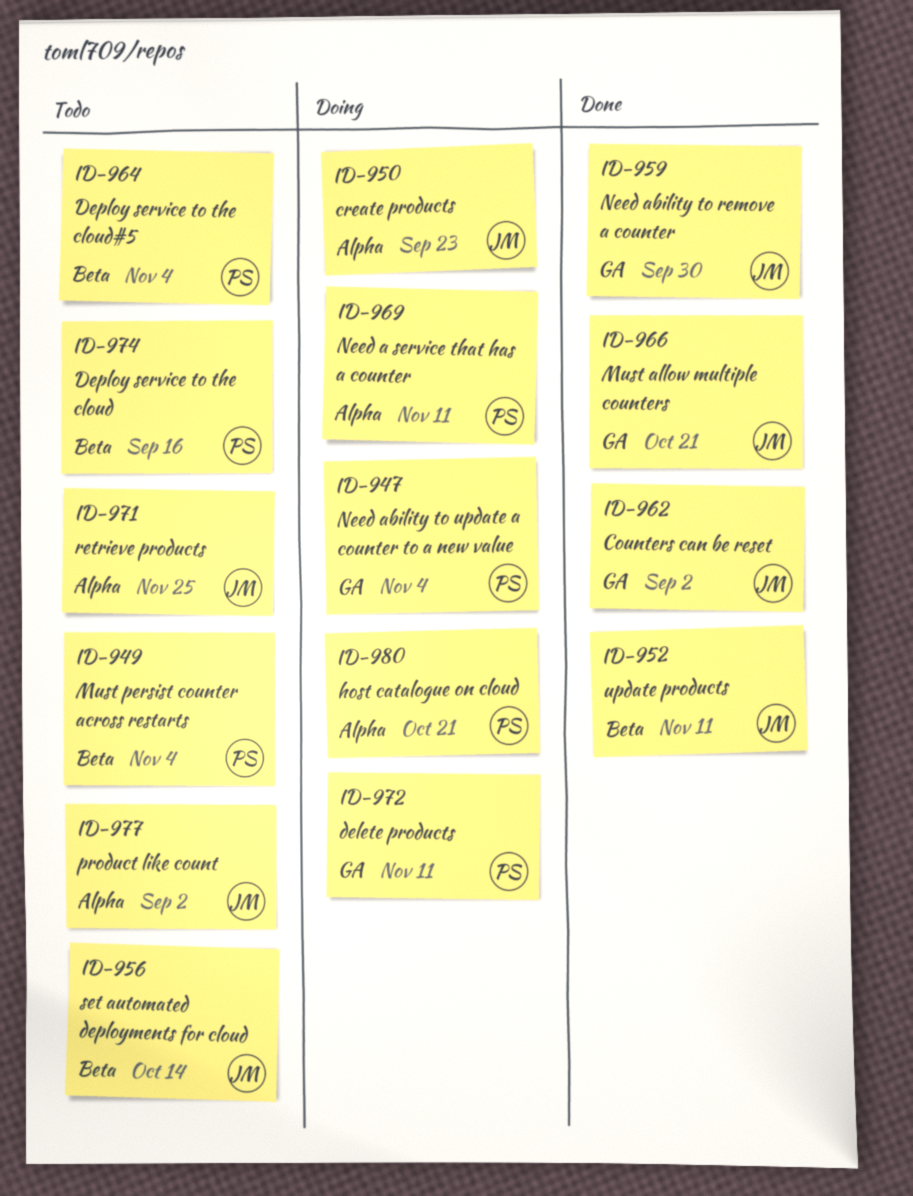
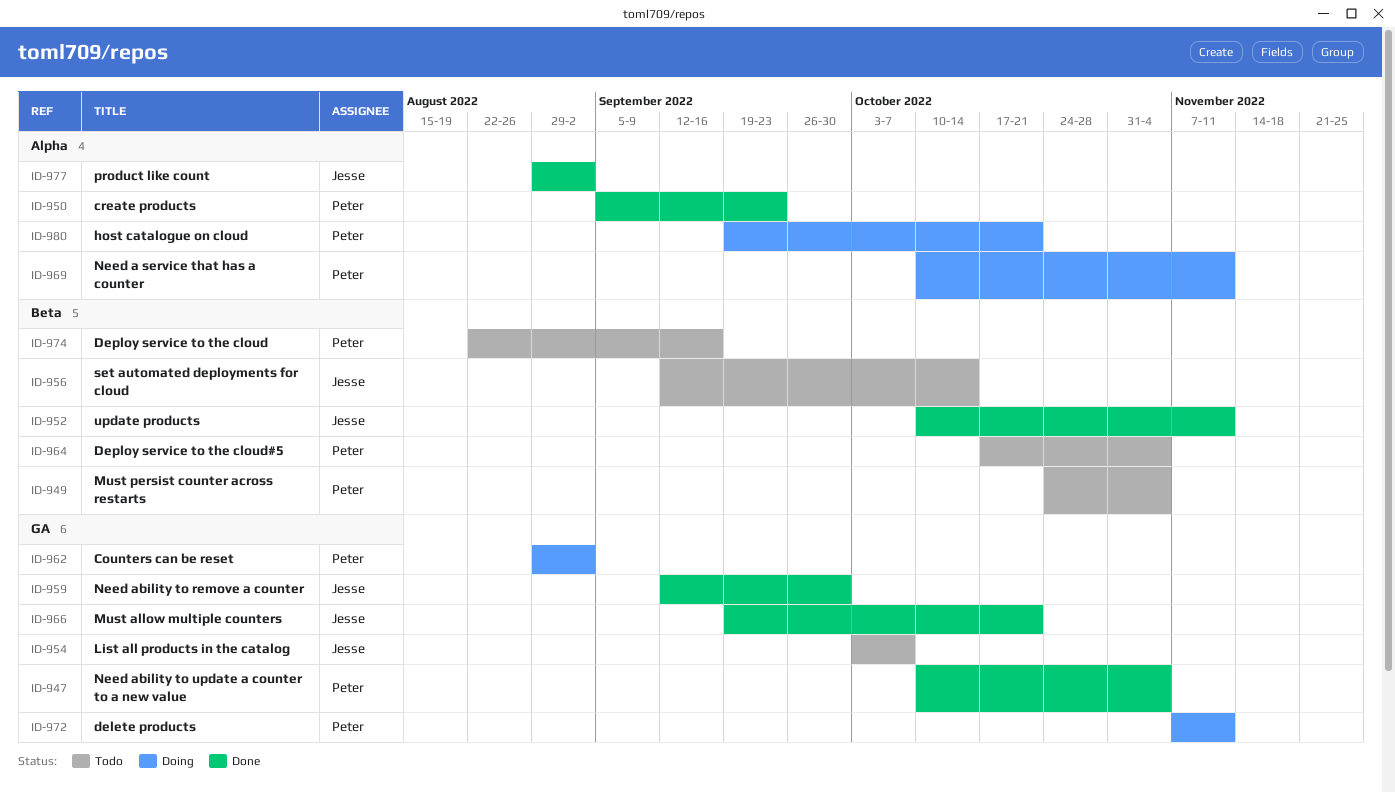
ID-947, status: Doing -> Done
ID-950, status: Doing -> Done
ID-950, owner: Jesse -> Peter
ID-954: none -> present
ID-962, status: Done -> Doing
ID-962, owner: Jesse -> Peter
ID-971: present -> none
ID-977, status: Todo -> Done

